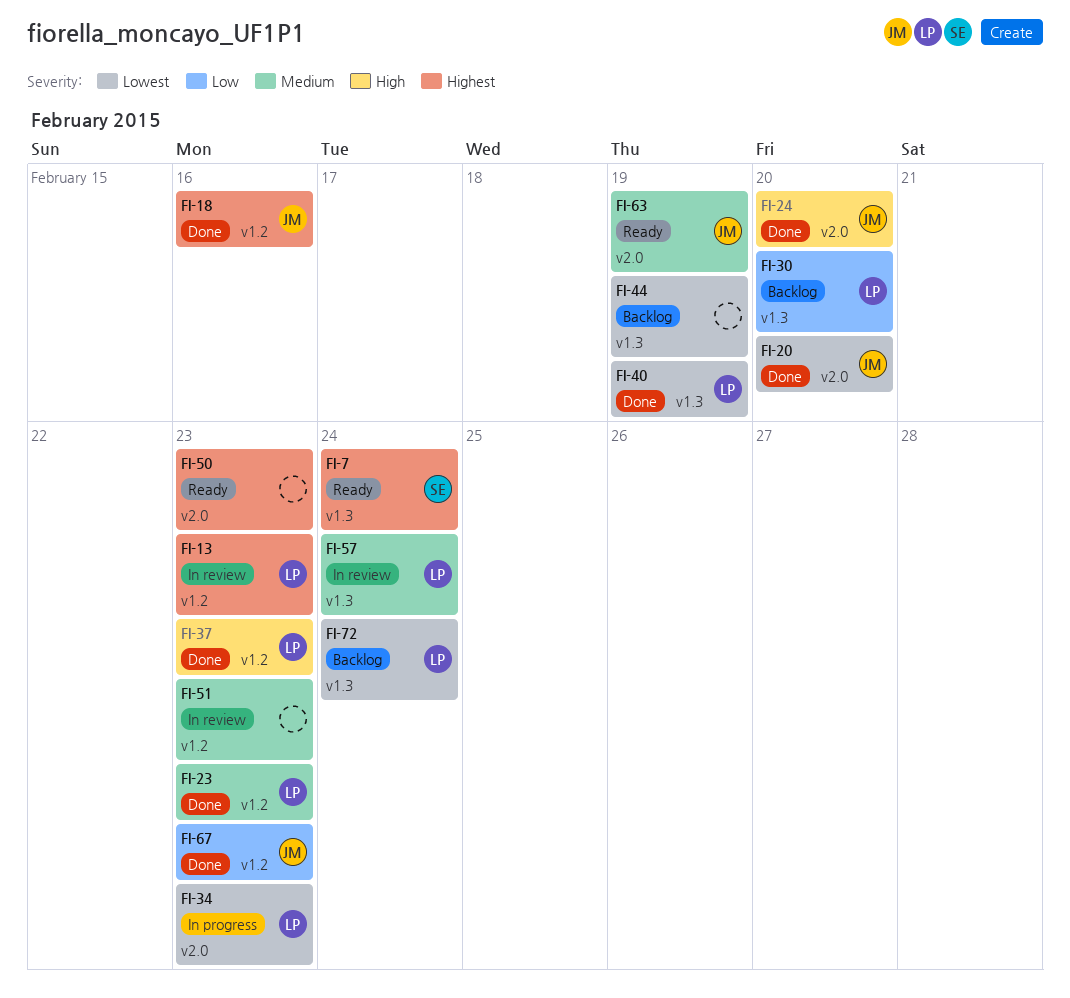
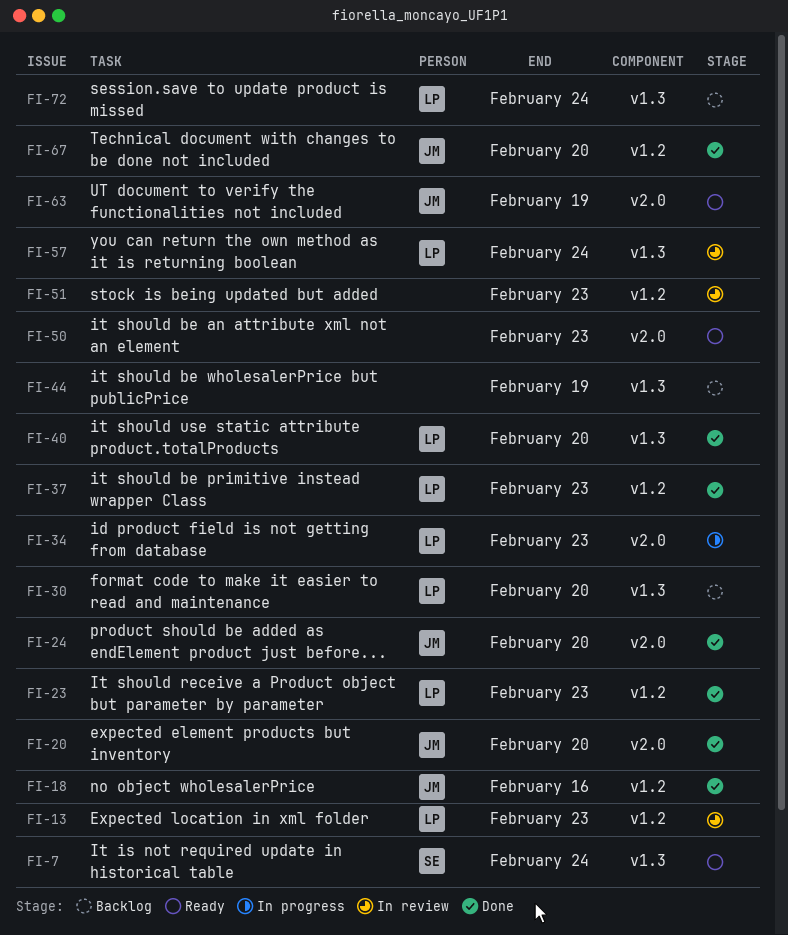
FI-40, due: Feb 19 -> Feb 20
FI-67, due: Feb 23 -> Feb 20

